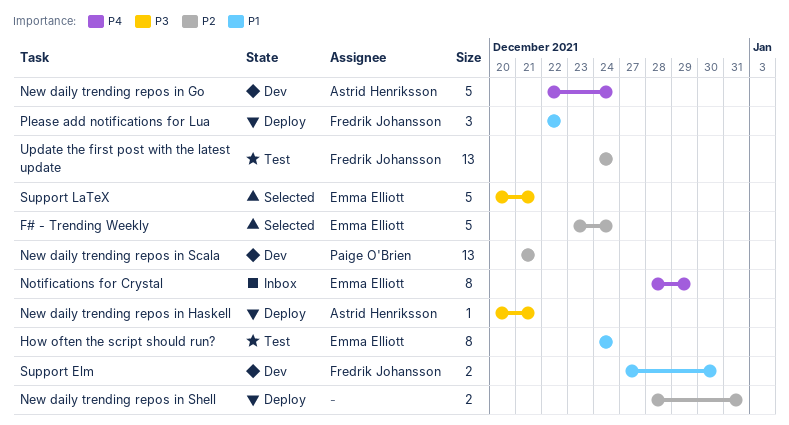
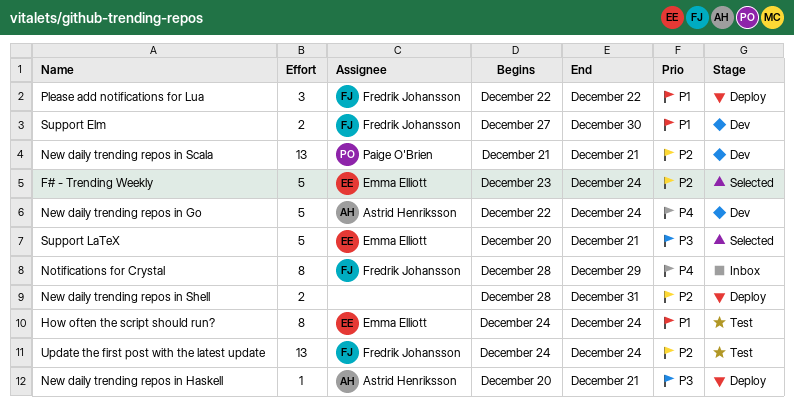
Notifications for Crystal, owner: Emma Elliott -> Fredrik Johansson

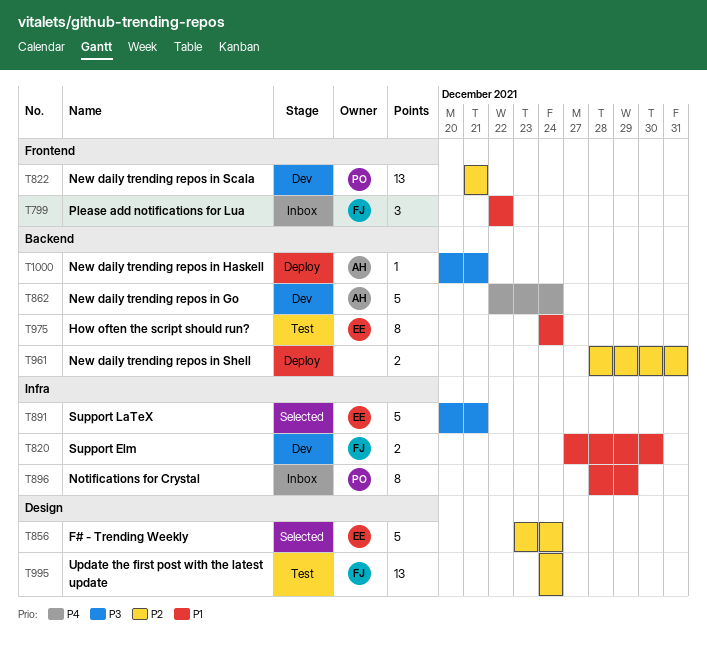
Notifications for Crystal, owner: Fredrik Johansson -> Paige O'Brien
Notifications for Crystal, priority: P4 -> P1
Please add notifications for Lua, status: Deploy -> Inbox

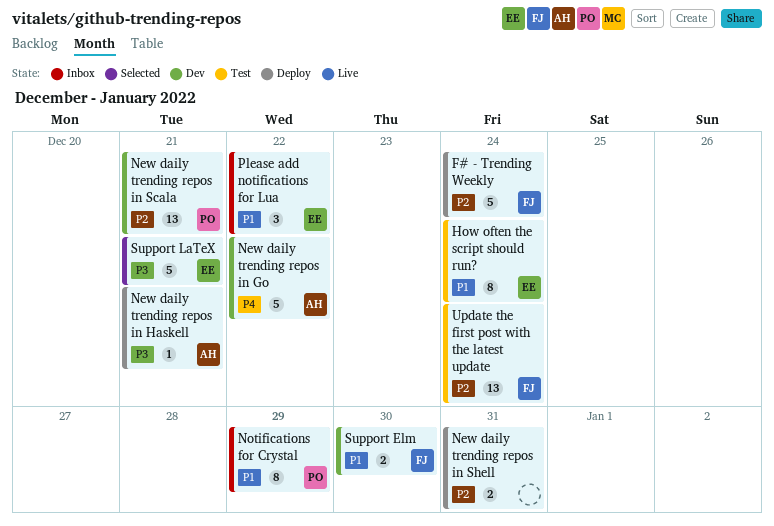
F# - Trending Weekly, status: Selected -> Deploy
F# - Trending Weekly, owner: EE -> FJ
New daily trending repos in Go, due: Dec 24 -> Dec 22
Please add notifications for Lua, owner: FJ -> EE

